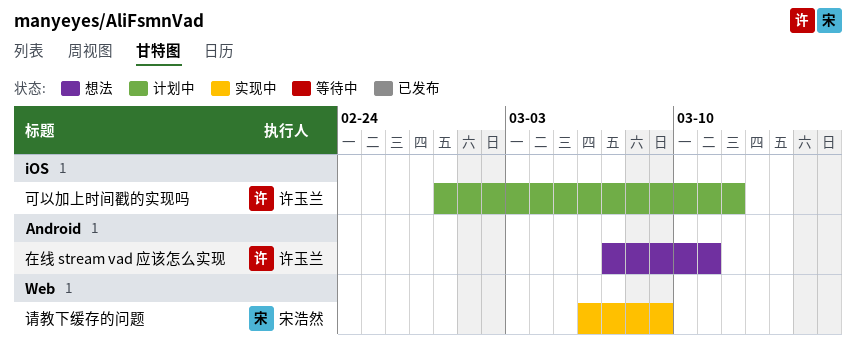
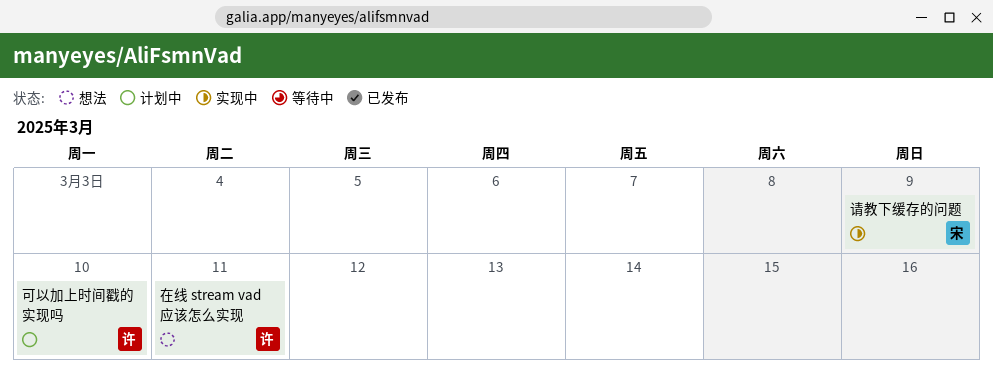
可以加上时间戳的实现吗, due: Mar 12 -> Mar 10

